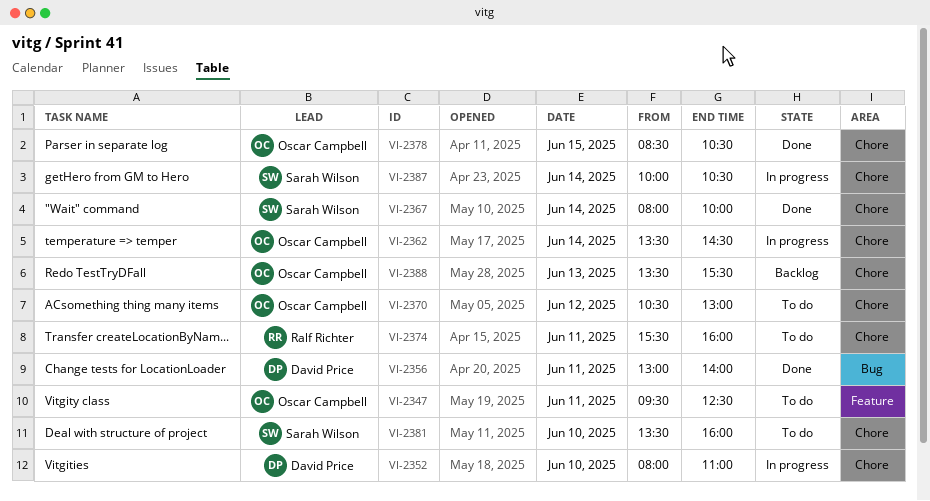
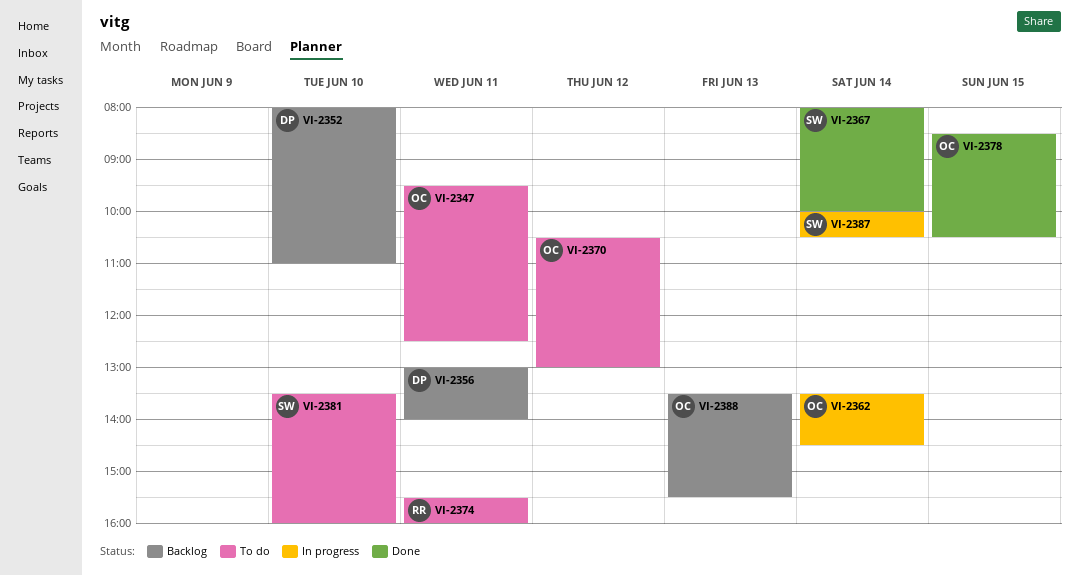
VI-2352, status: In progress -> Backlog
VI-2356, status: Done -> Backlog

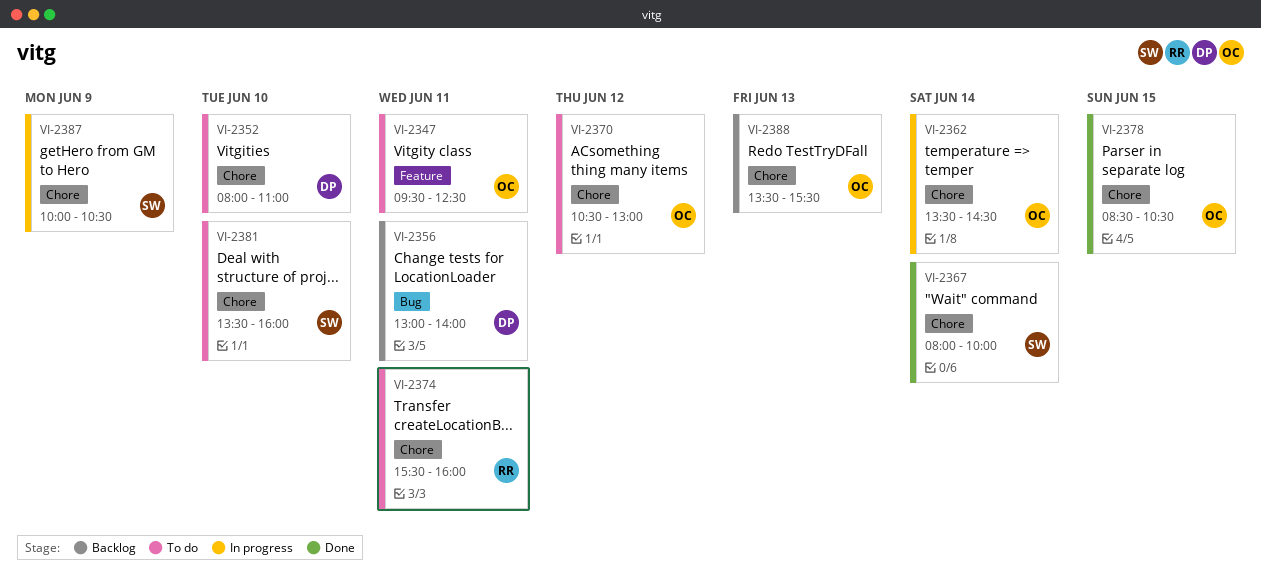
VI-2352, status: Backlog -> To do
VI-2387, day: Jun 14 -> Jun 9

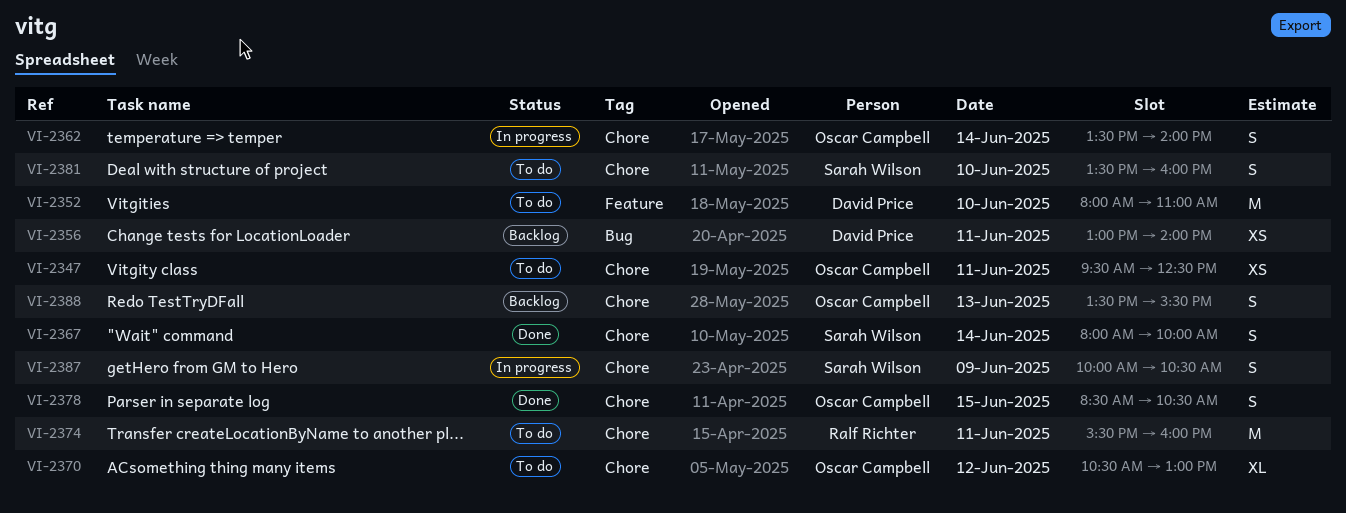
VI-2347, label: Feature -> Chore
VI-2352, label: Chore -> Feature
VI-2362, ends: 14:30 -> 14:00

